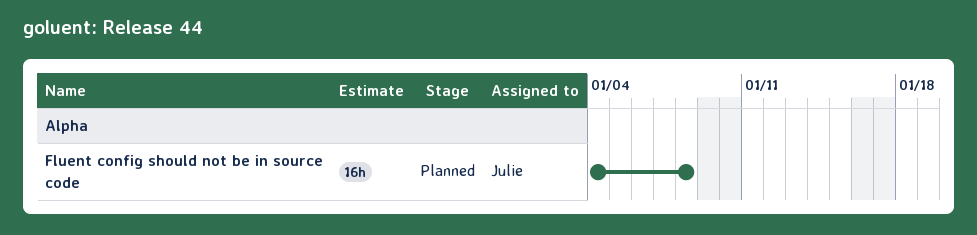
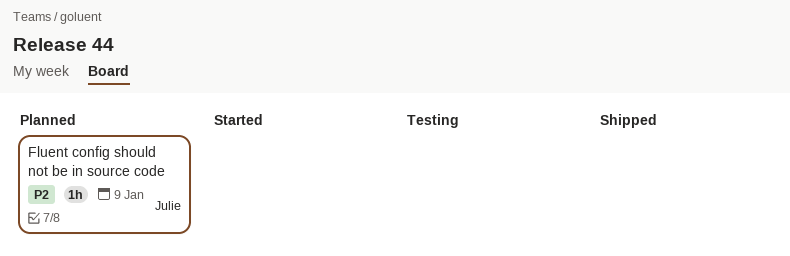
Fluent config should not be in source code, estimate: 16h -> 1h
Fluent config should not be in source code, due: Jan 8 -> Jan 9

